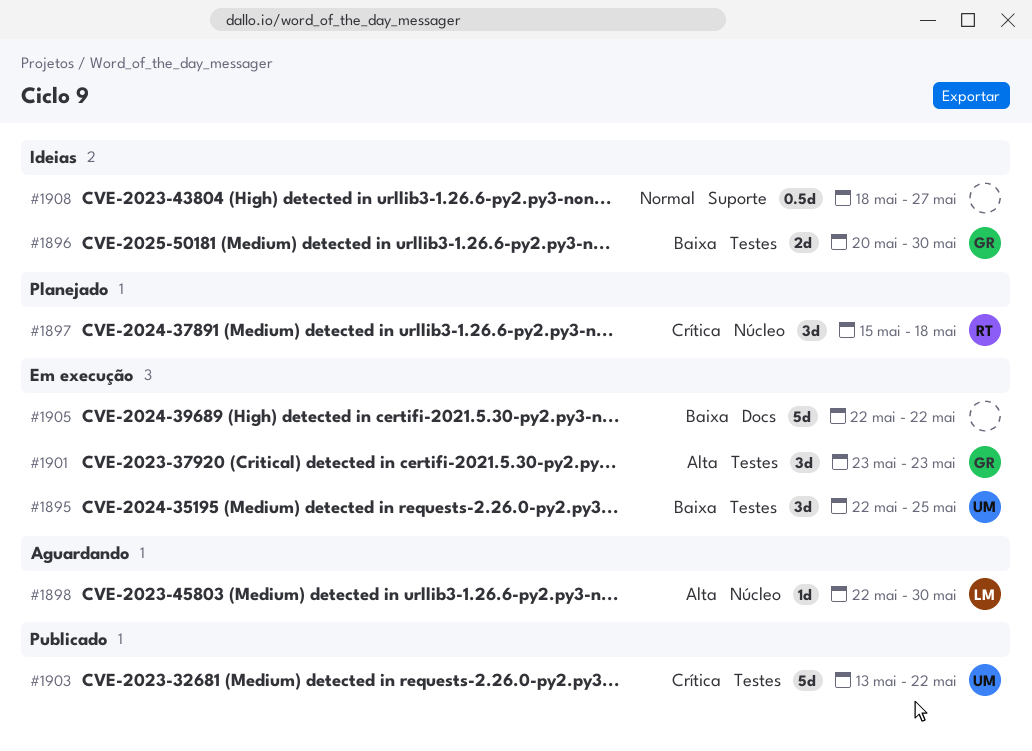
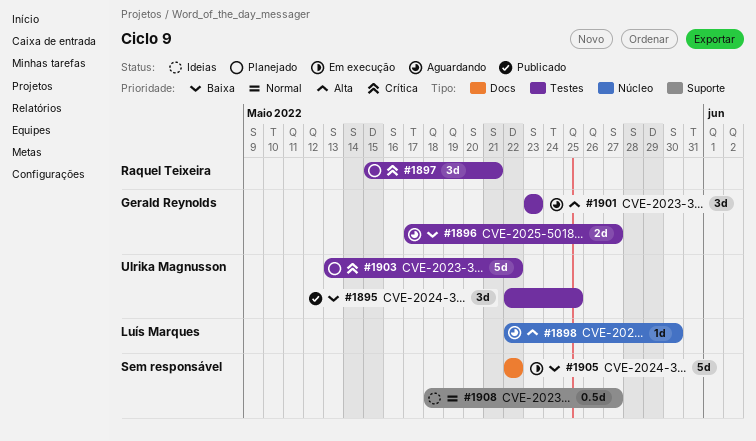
#1895, status: Em execução -> Publicado
#1896, status: Ideias -> Aguardando
#1896, start: May 20 -> May 17
#1896, due: May 30 -> May 27
#1897, label: Núcleo -> Testes
#1897, due: May 18 -> May 21
#1901, status: Em execução -> Aguardando
#1903, status: Publicado -> Planejado

